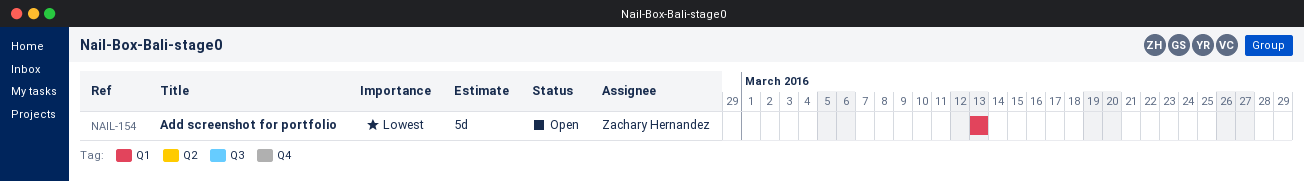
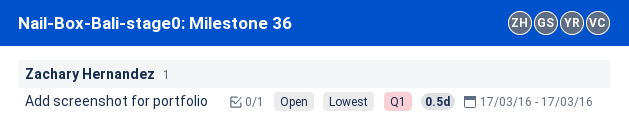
Add screenshot for portfolio, estimate: 5d -> 0.5d
Add screenshot for portfolio, start: Mar 13 -> Mar 17
Add screenshot for portfolio, due: Mar 13 -> Mar 17

